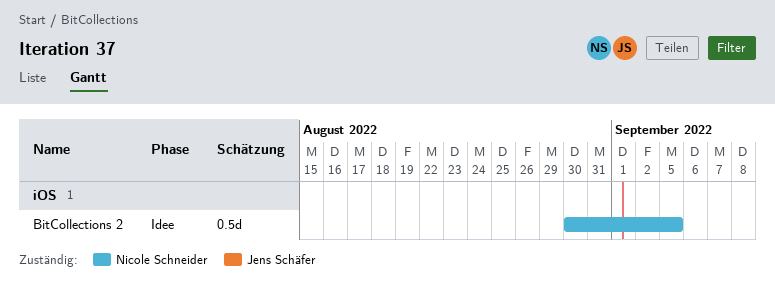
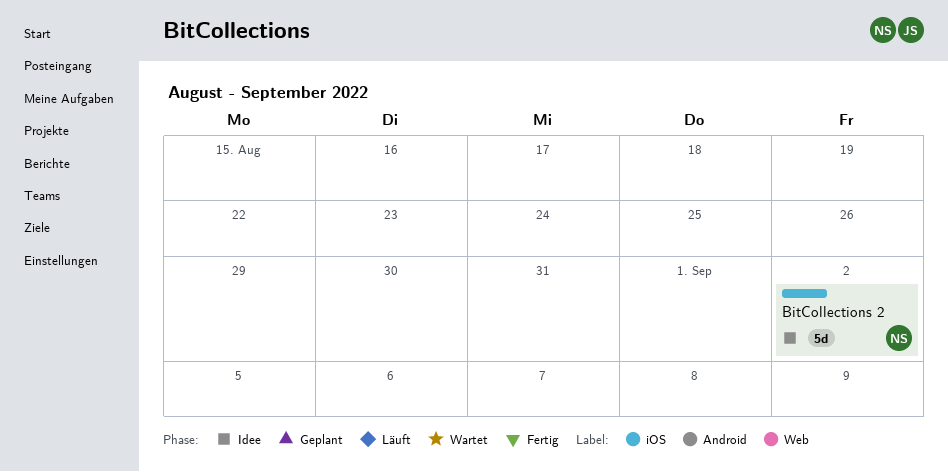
BitCollections 2, estimate: 0.5d -> 5d
BitCollections 2, due: Sep 5 -> Sep 2

